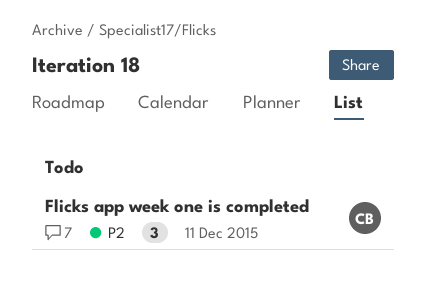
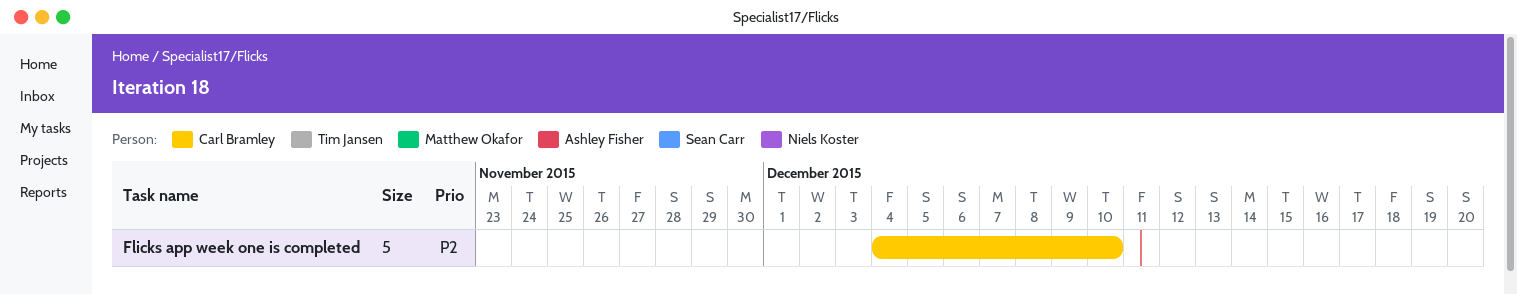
Flicks app week one is completed, estimate: 3 -> 5
Flicks app week one is completed, due: Dec 11 -> Dec 10

